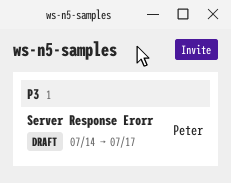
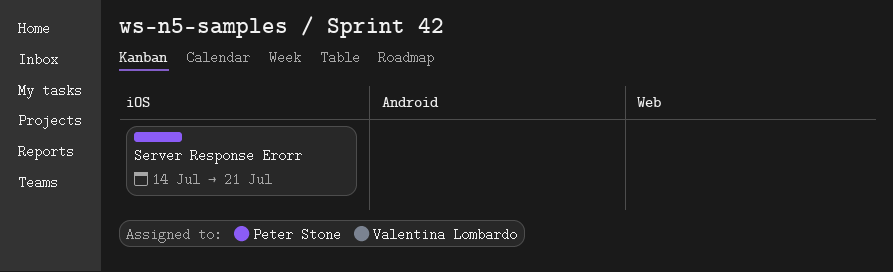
Server Response Erorr, due: Jul 17 -> Jul 21

